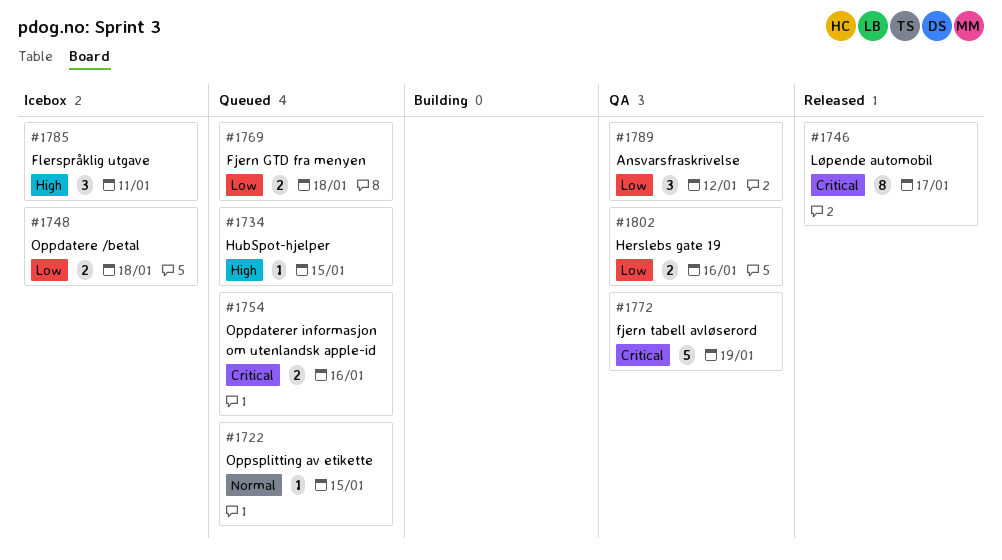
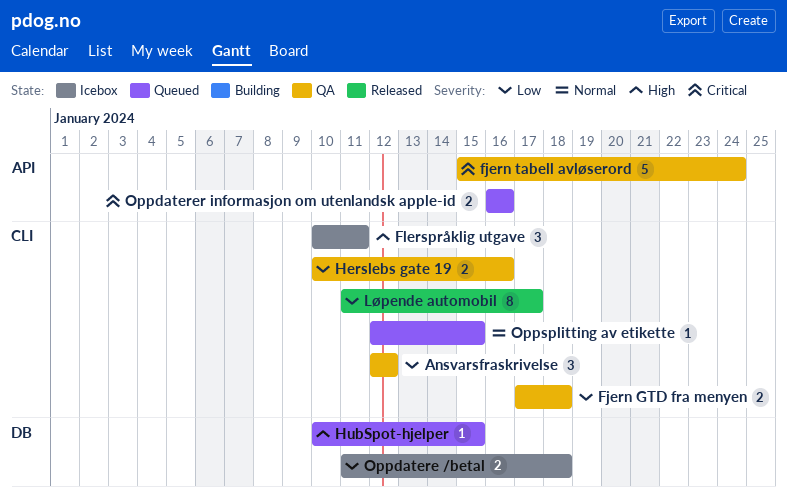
Fjern GTD fra menyen, status: Queued -> QA
fjern tabell avløserord, due: Jan 19 -> Jan 24
Løpende automobil, priority: Critical -> Low

